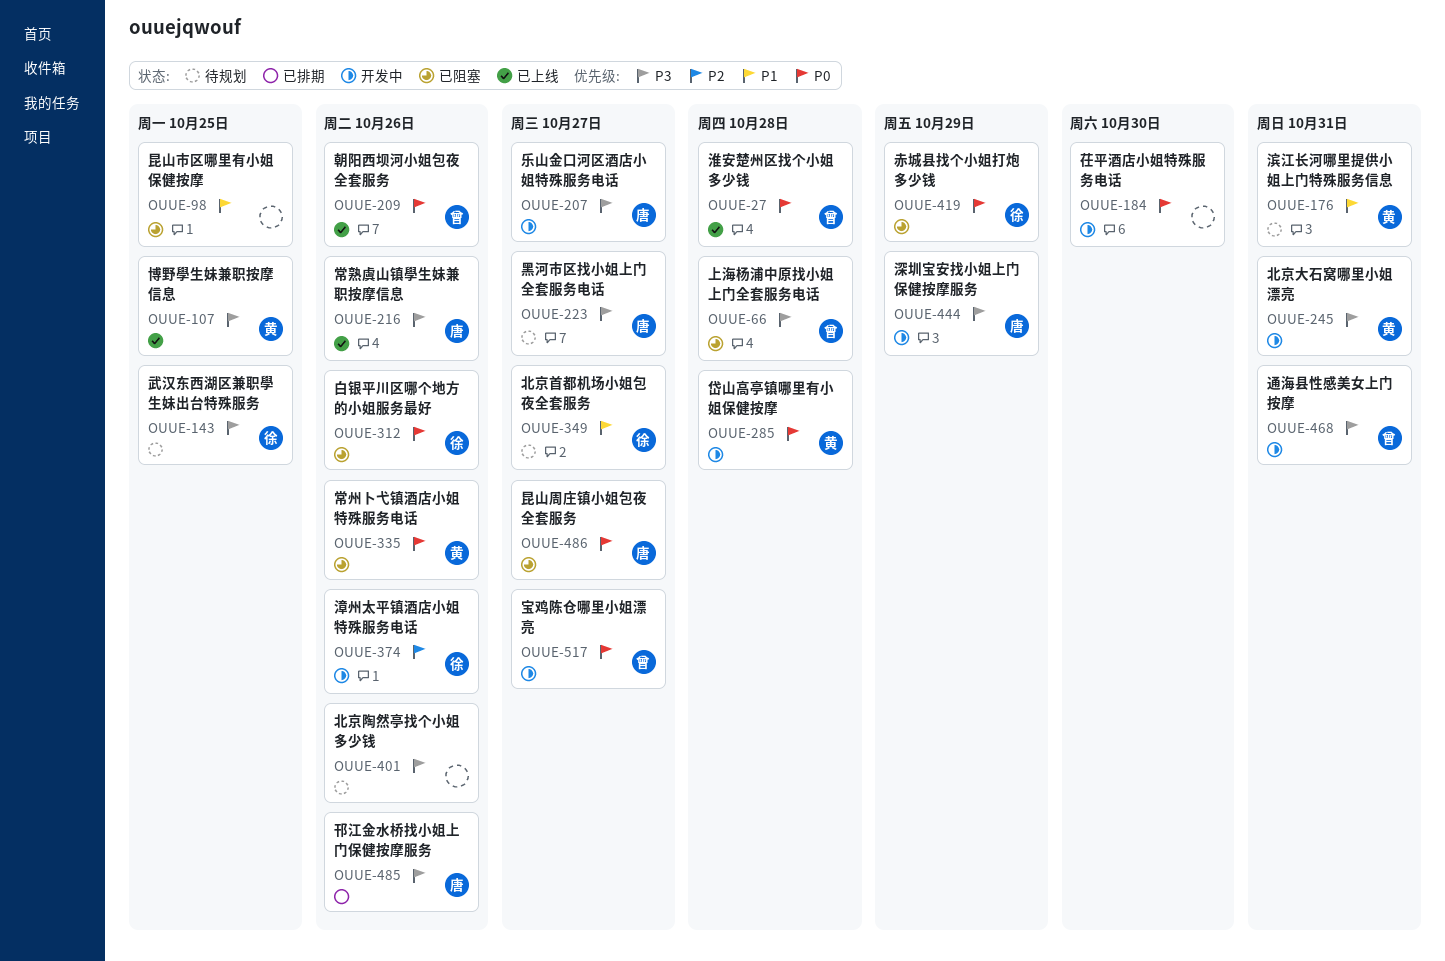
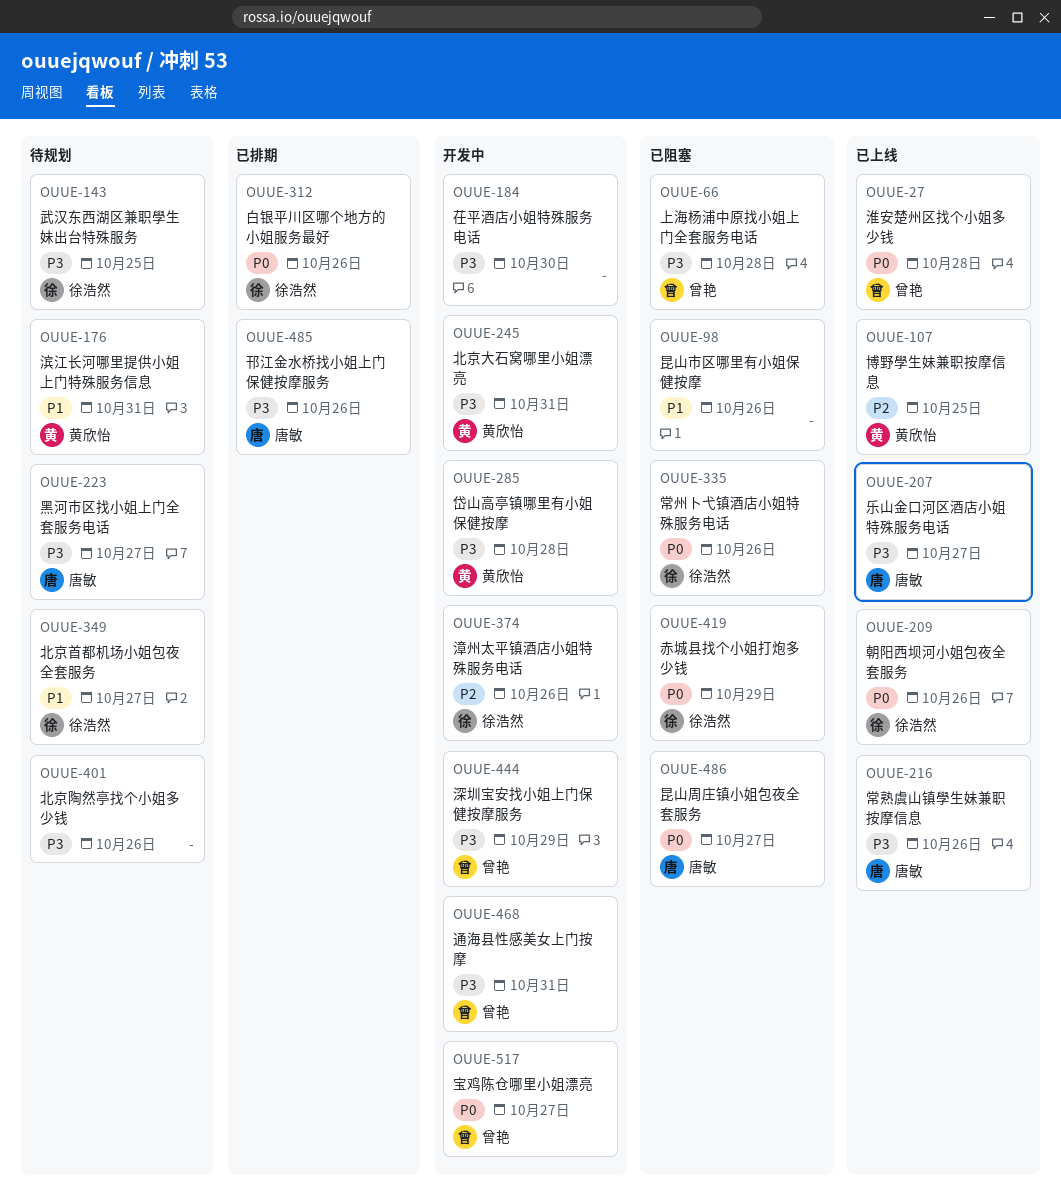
OUUE-98, due: Oct 25 -> Oct 26
OUUE-107, priority: P3 -> P2
OUUE-184, priority: P0 -> P3
OUUE-207, status: 开发中 -> 已上线
OUUE-209, owner: 曾艳 -> 徐浩然
OUUE-285, priority: P0 -> P3
OUUE-312, status: 已阻塞 -> 已排期
OUUE-335, owner: 黄欣怡 -> 徐浩然
OUUE-444, owner: 唐敏 -> 曾艳

